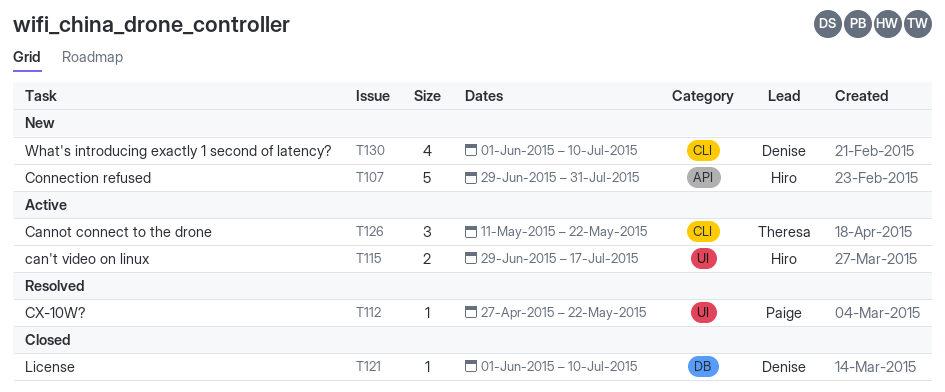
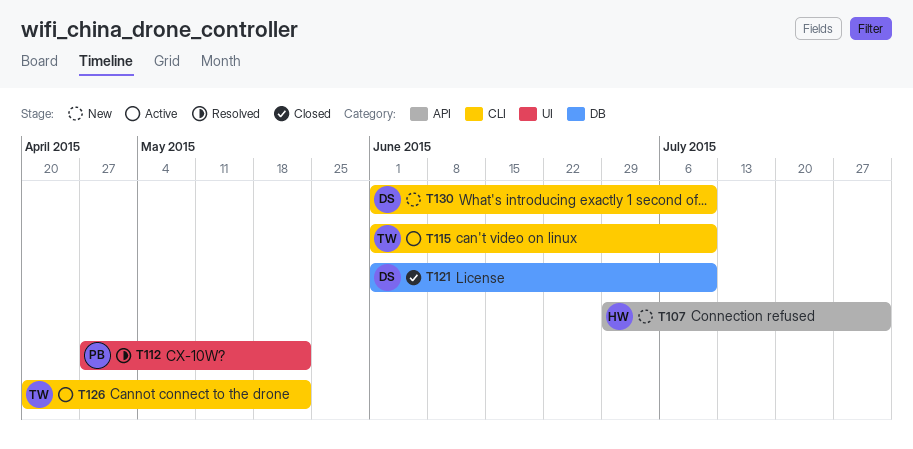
T115, owner: Hiro -> Theresa
T115, label: UI -> CLI
T115, start: Jun 29 -> Jun 1
T115, due: Jul 17 -> Jul 10
T126, start: May 11 -> Apr 20

